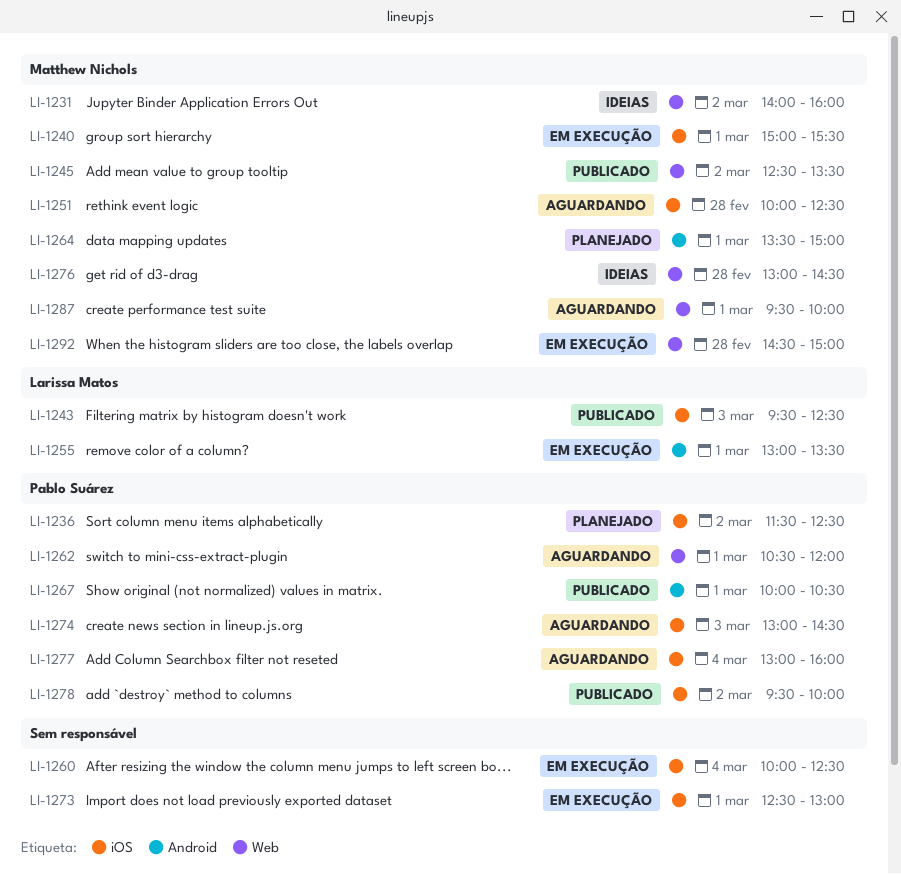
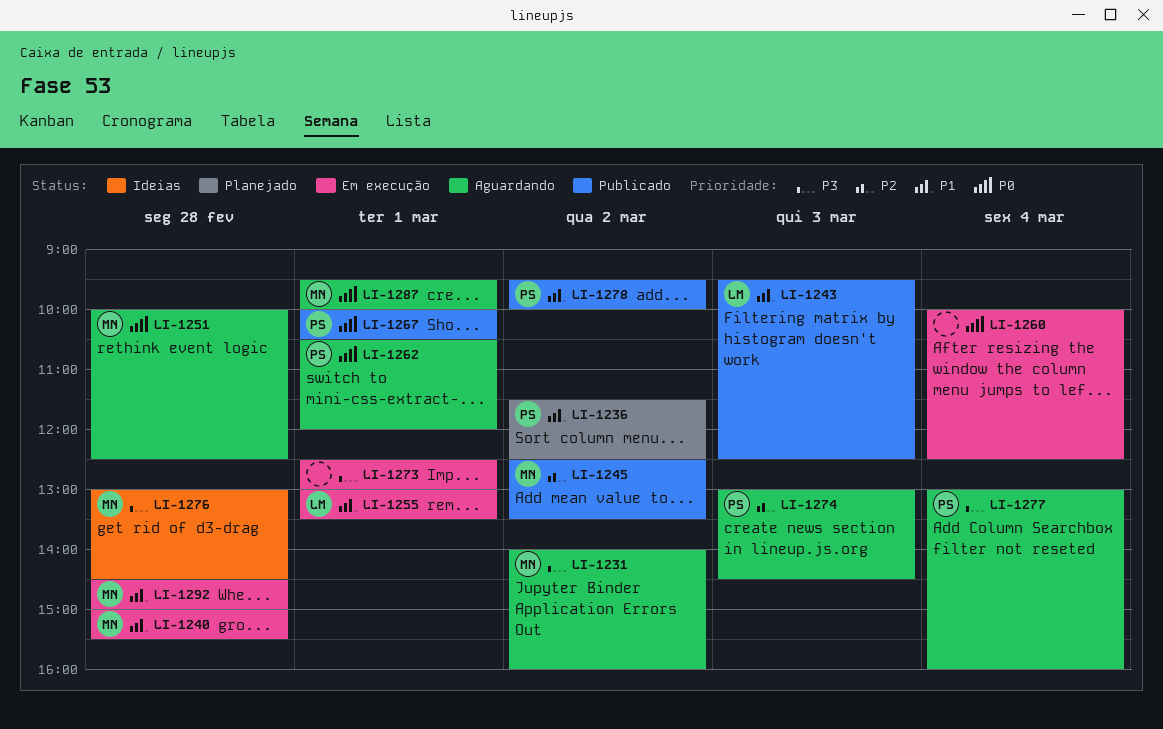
LI-1231, status: Ideias -> Aguardando
LI-1240, day: Mar 1 -> Feb 28
LI-1264: present -> none

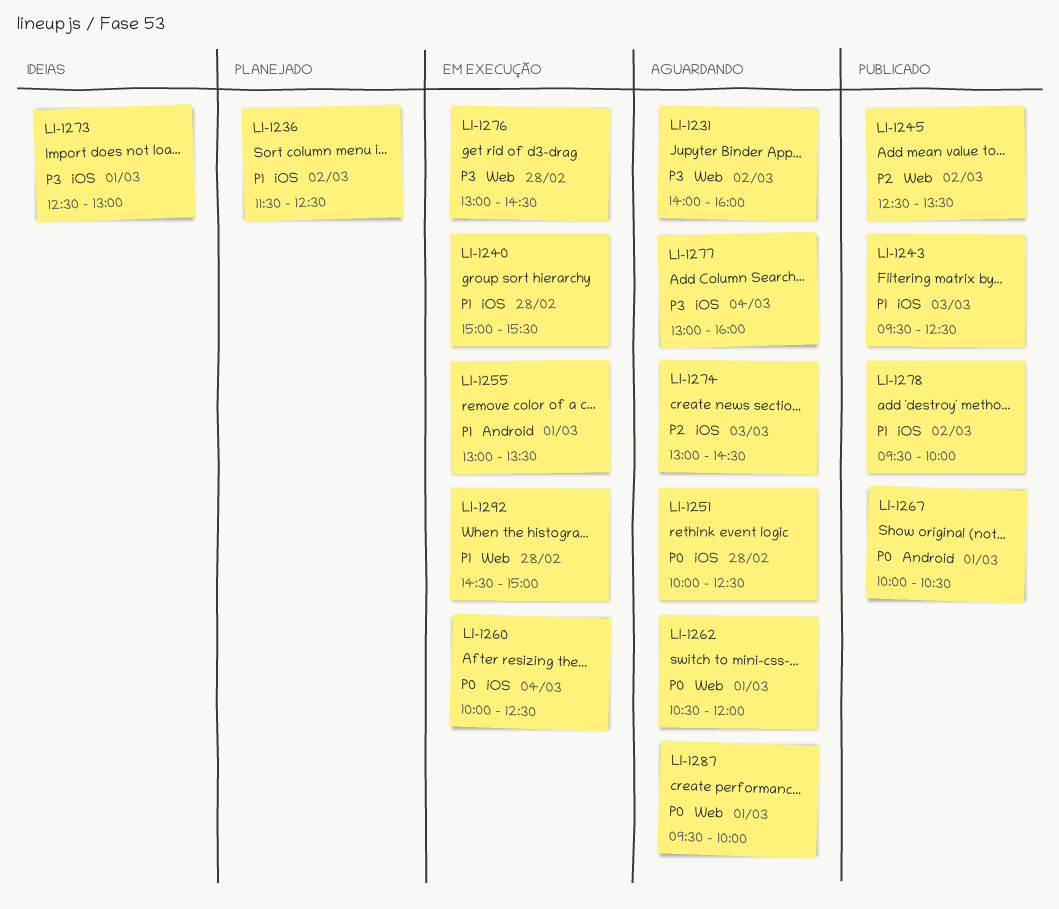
LI-1273, status: Em execução -> Ideias
LI-1276, status: Ideias -> Em execução

